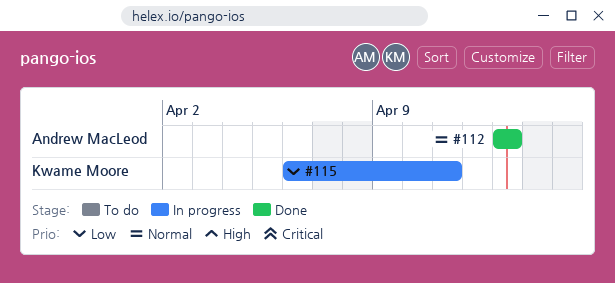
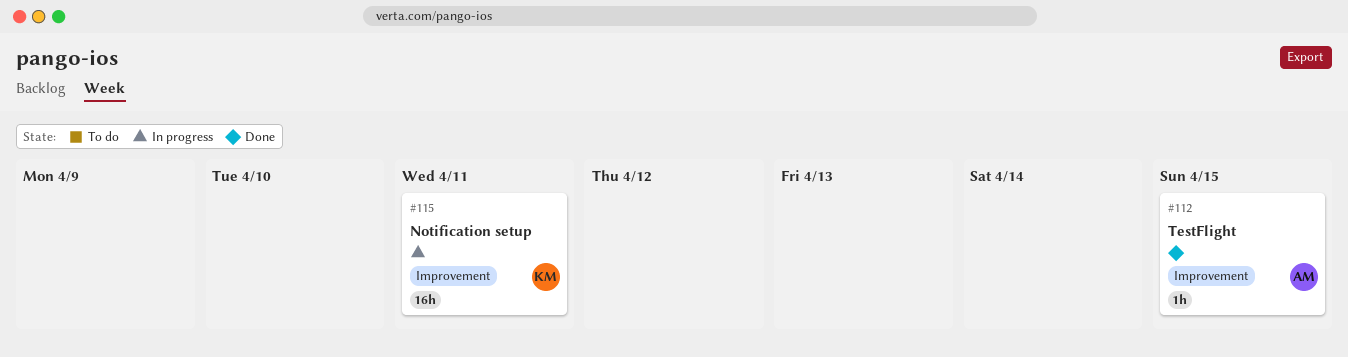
#112, due: Apr 13 -> Apr 15

